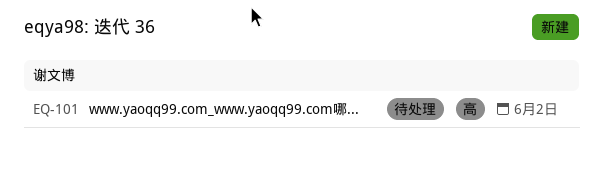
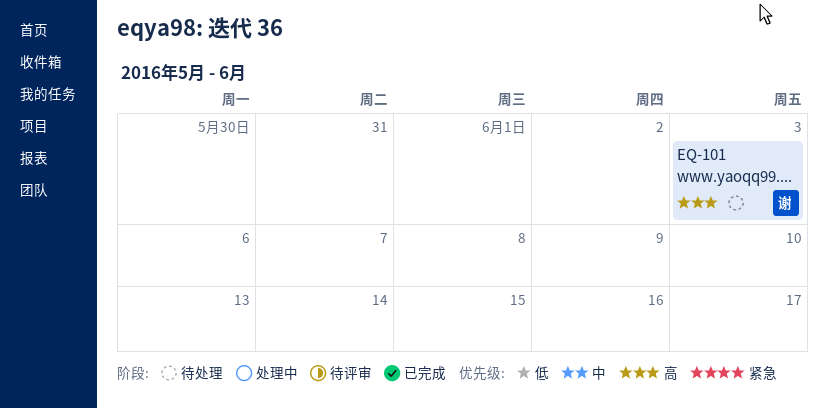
EQ-101, due: Jun 2 -> Jun 3

